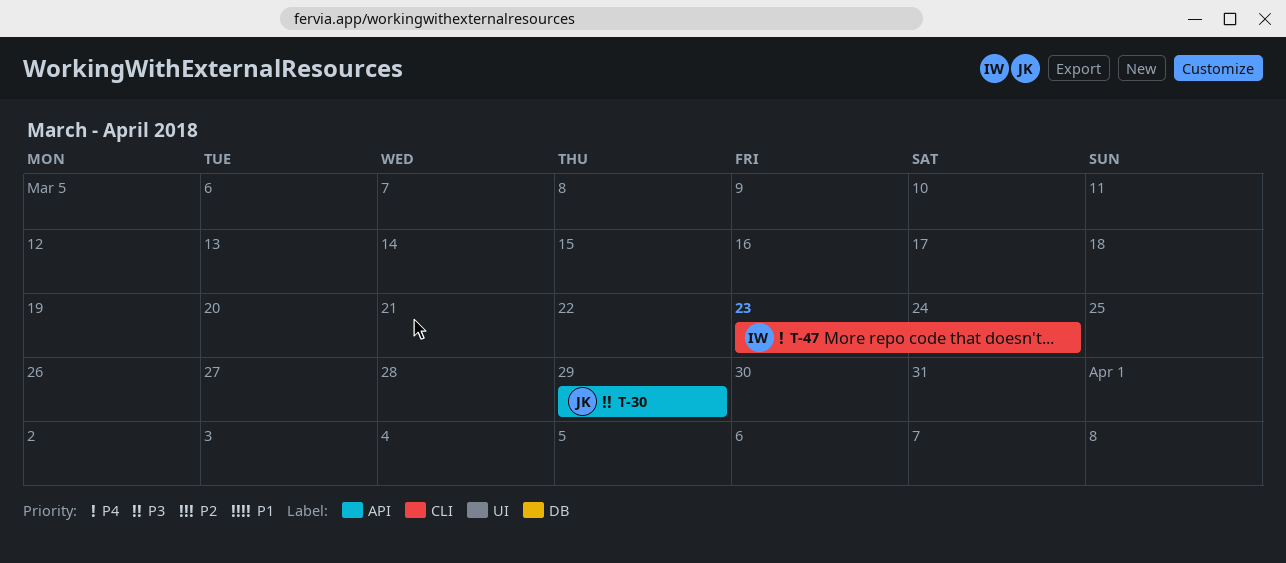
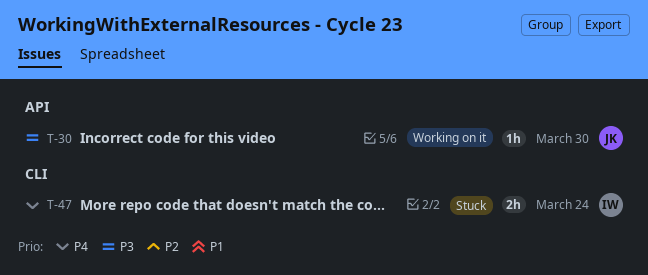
T-30, due: Mar 29 -> Mar 30

